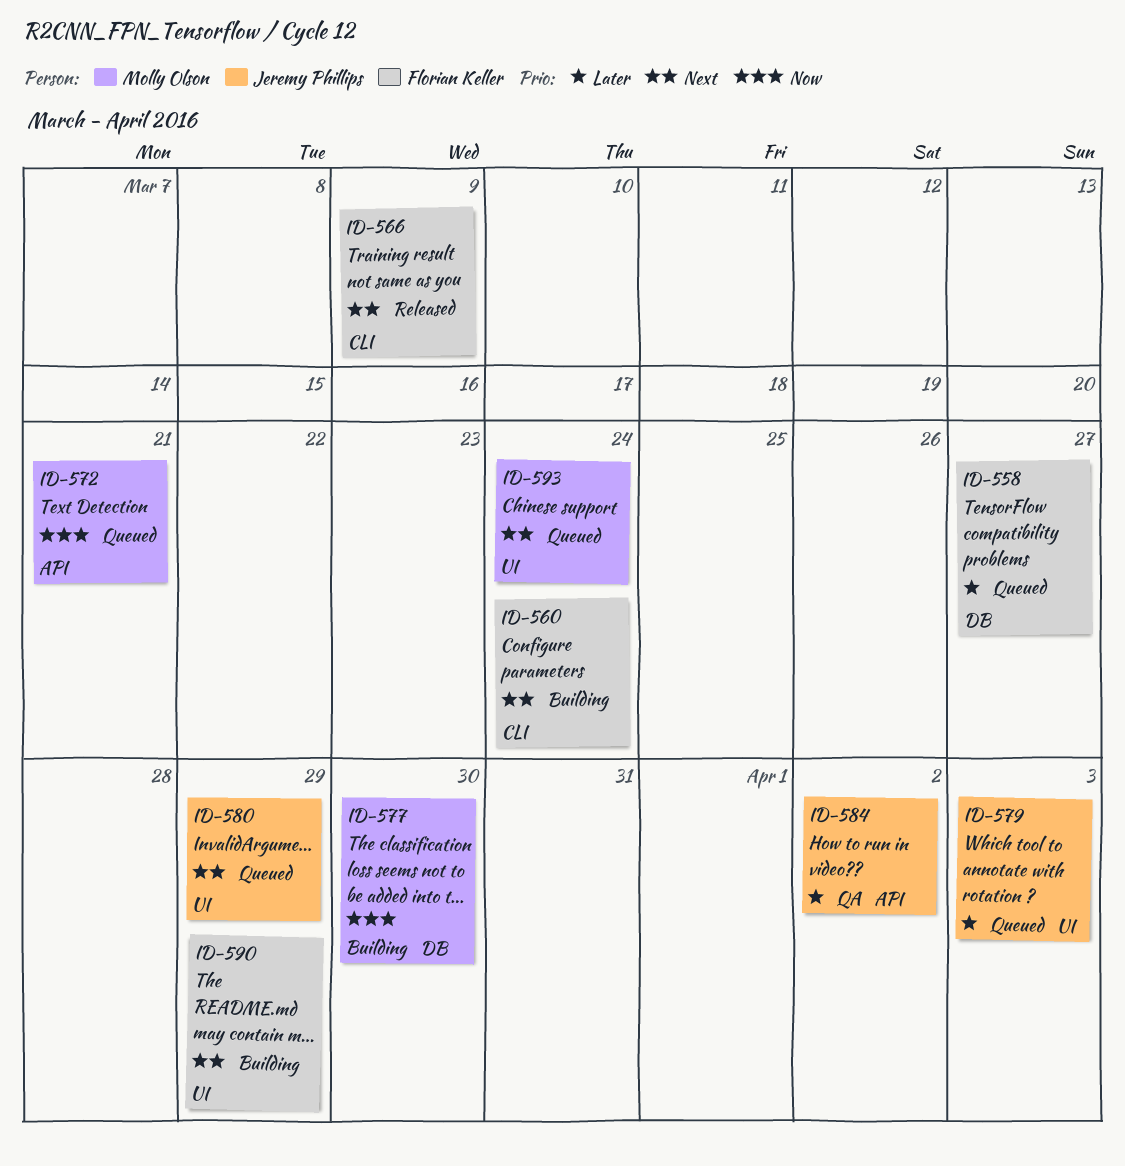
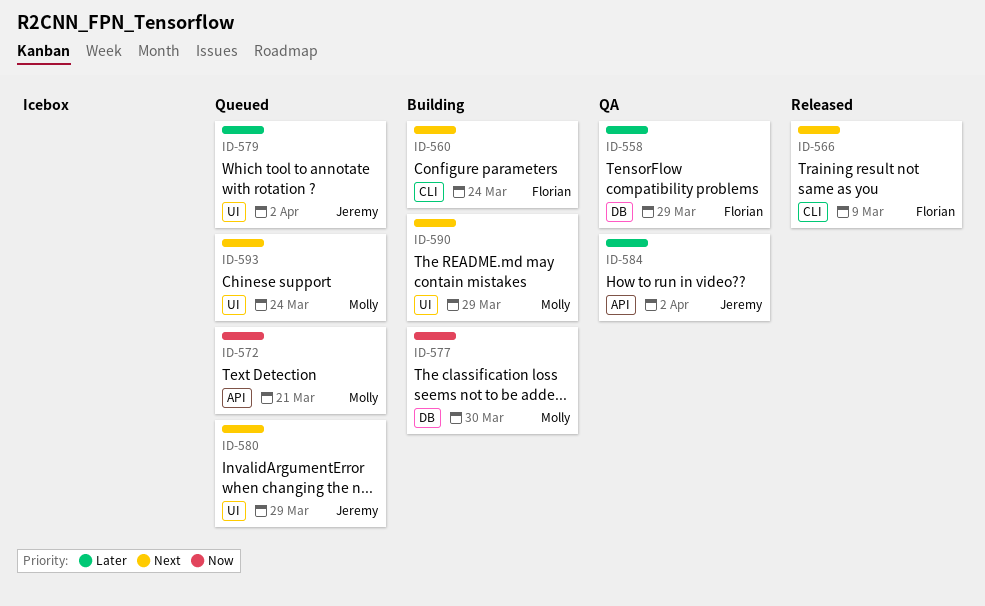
ID-558, status: Queued -> QA
ID-558, due: Mar 27 -> Mar 29
ID-579, due: Apr 3 -> Apr 2
ID-590, owner: Florian Keller -> Molly Olson

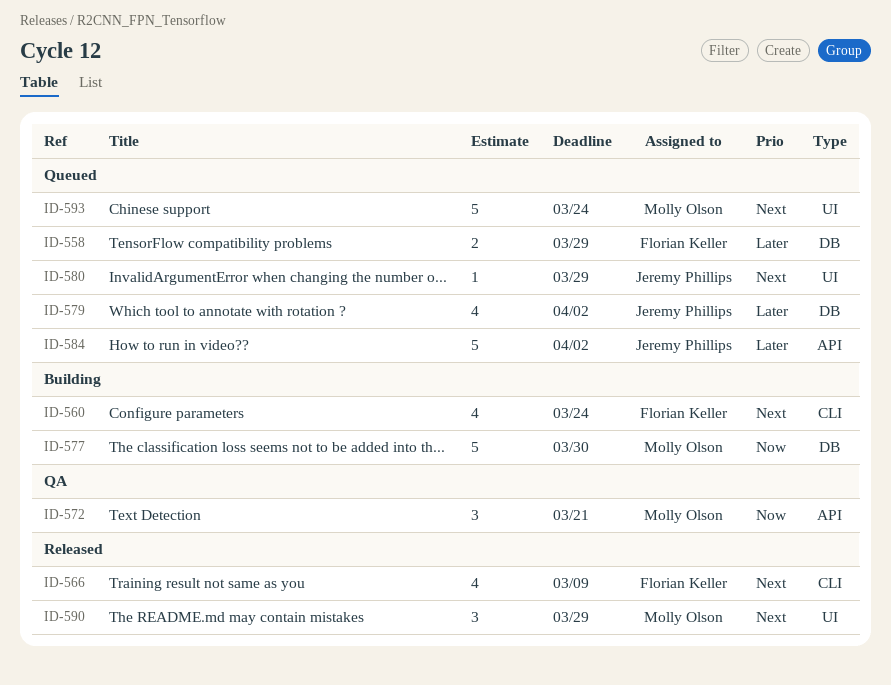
ID-558, status: QA -> Queued
ID-572, status: Queued -> QA
ID-579, label: UI -> DB
ID-584, status: QA -> Queued
ID-590, status: Building -> Released

